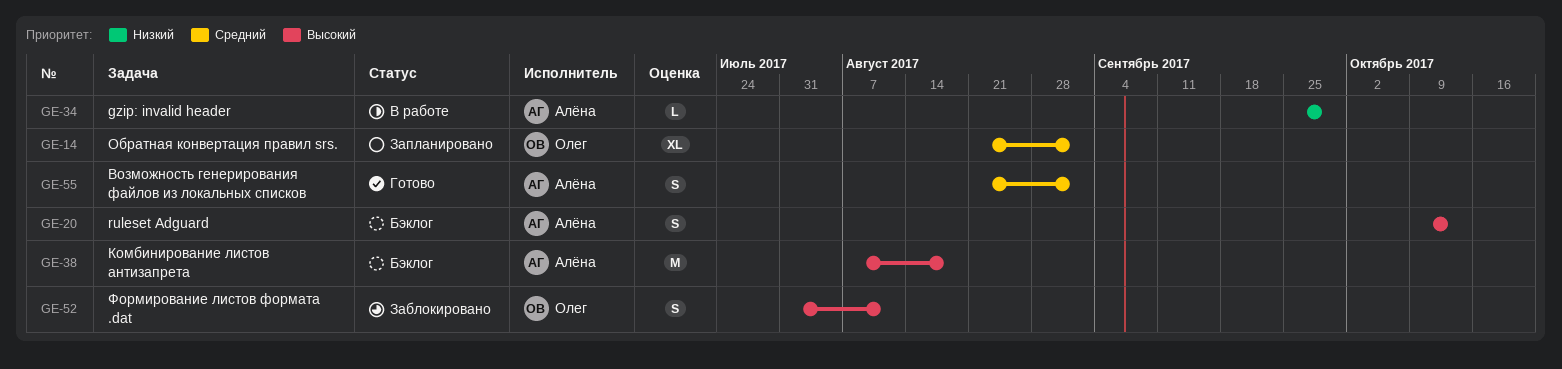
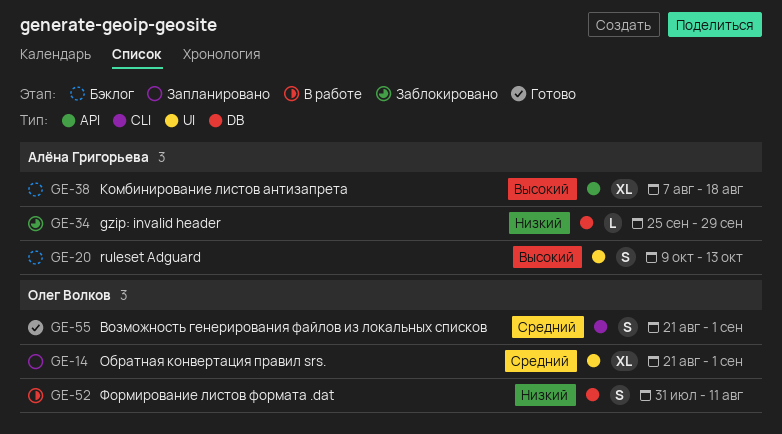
GE-34, status: В работе -> Заблокировано
GE-38, estimate: M -> XL
GE-52, status: Заблокировано -> В работе
GE-52, priority: Высокий -> Низкий
GE-55, owner: Алёна Григорьева -> Олег Волков

